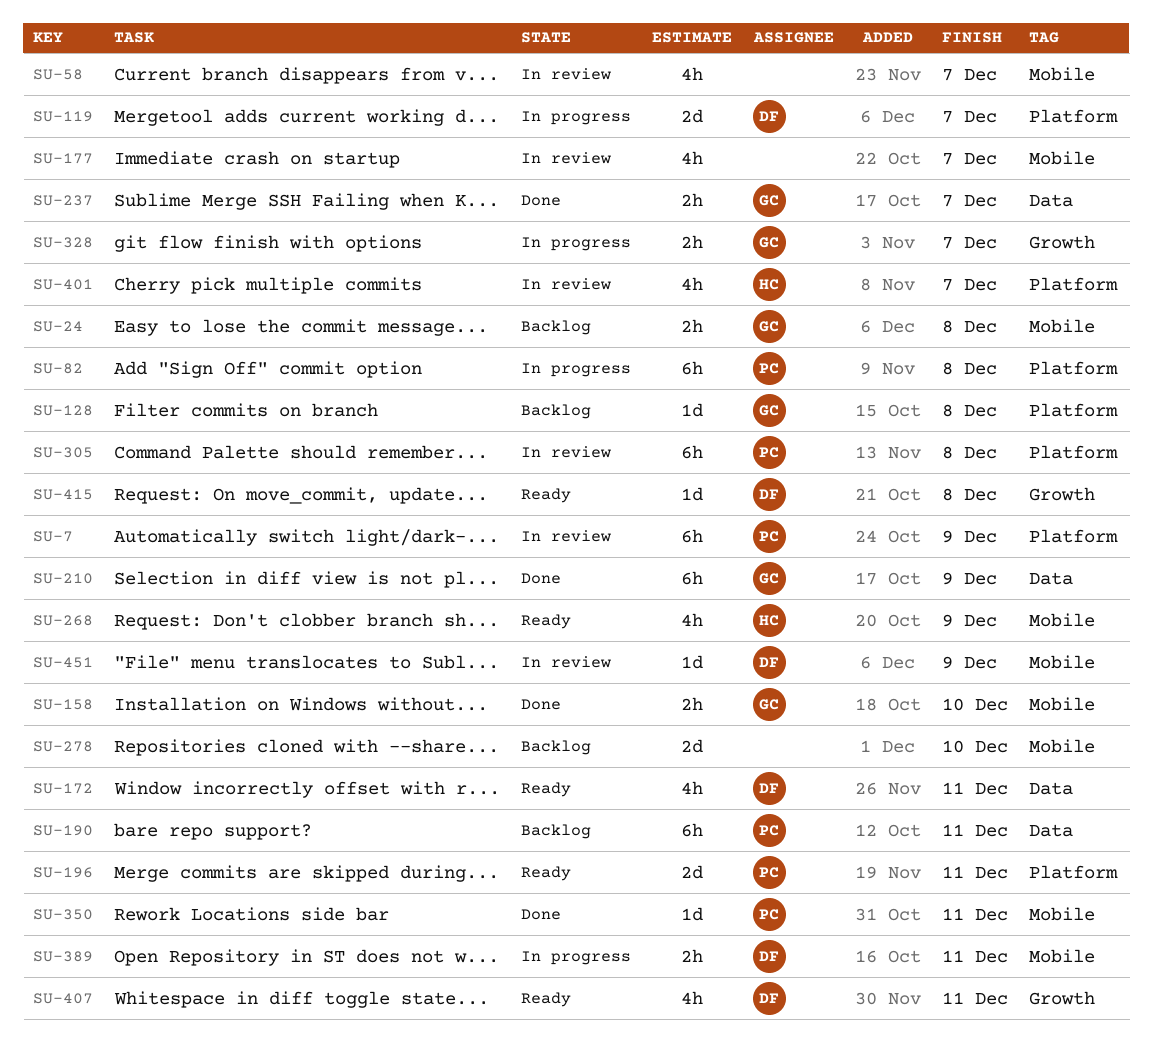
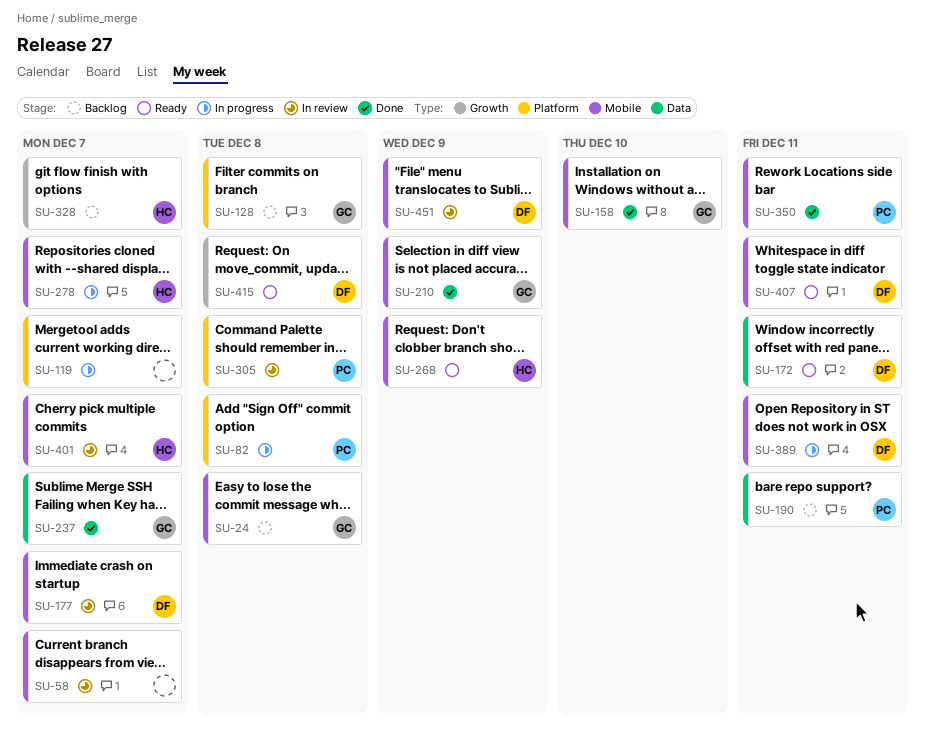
SU-7: present -> none
SU-119, owner: DF -> none
SU-177, owner: none -> DF
SU-196: present -> none
SU-210, label: Data -> Mobile
SU-278, status: Backlog -> In progress
SU-278, owner: none -> HC
SU-278, due: Dec 10 -> Dec 7
SU-328, status: In progress -> Backlog
SU-328, owner: GC -> HC
SU-401, label: Platform -> Mobile
SU-407, label: Growth -> Mobile

